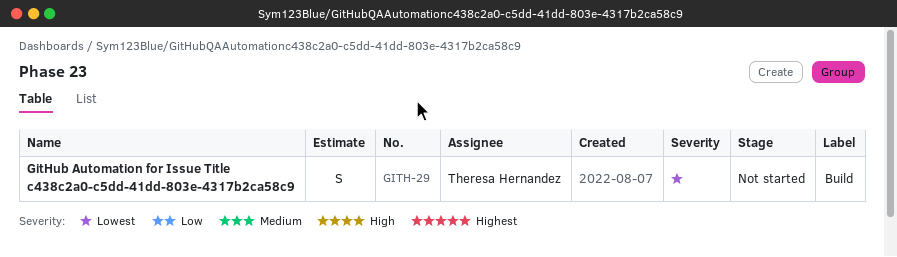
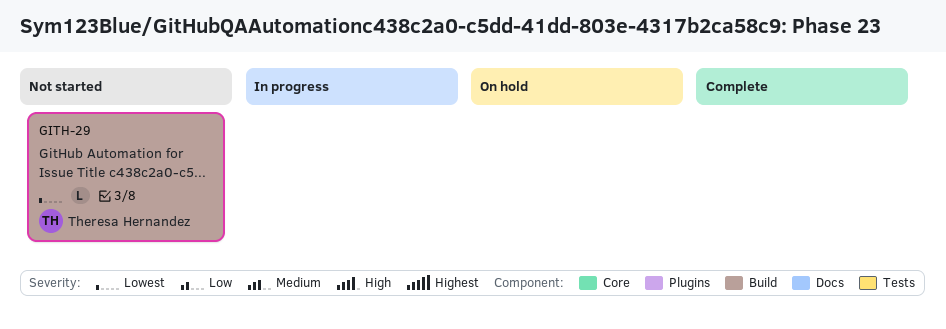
GITH-29, estimate: S -> L

